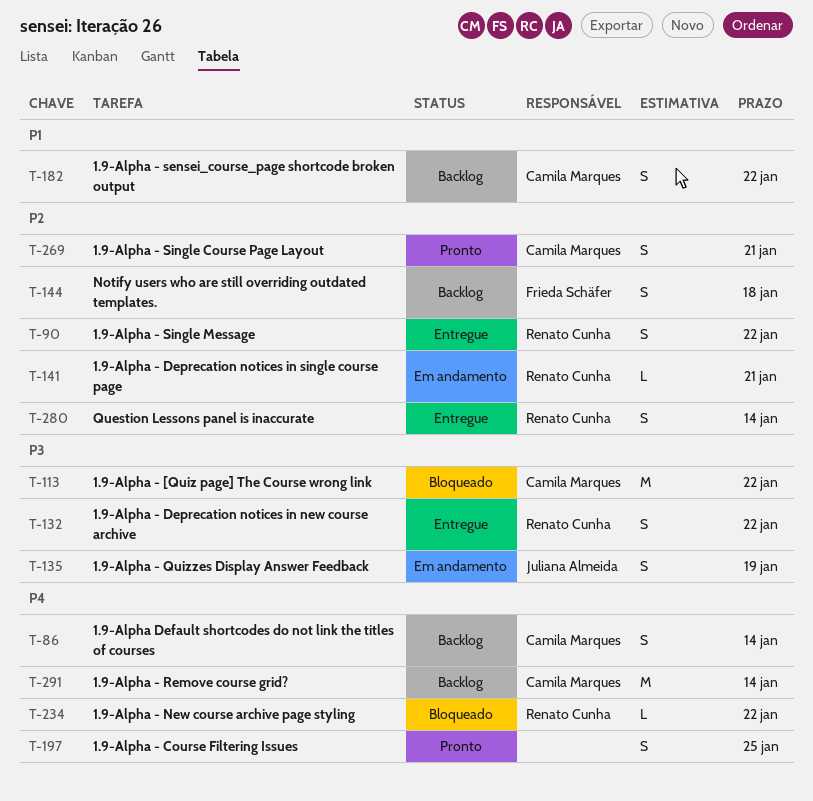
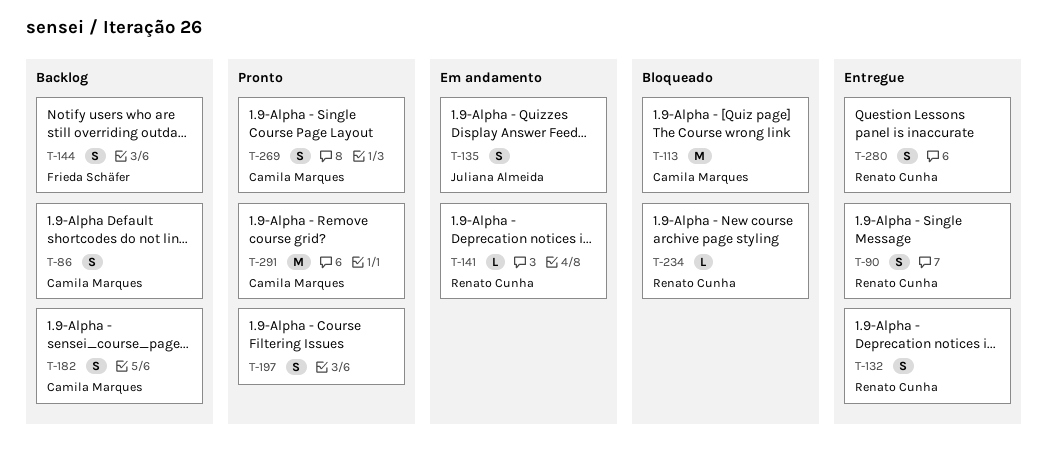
T-291, status: Backlog -> Pronto

